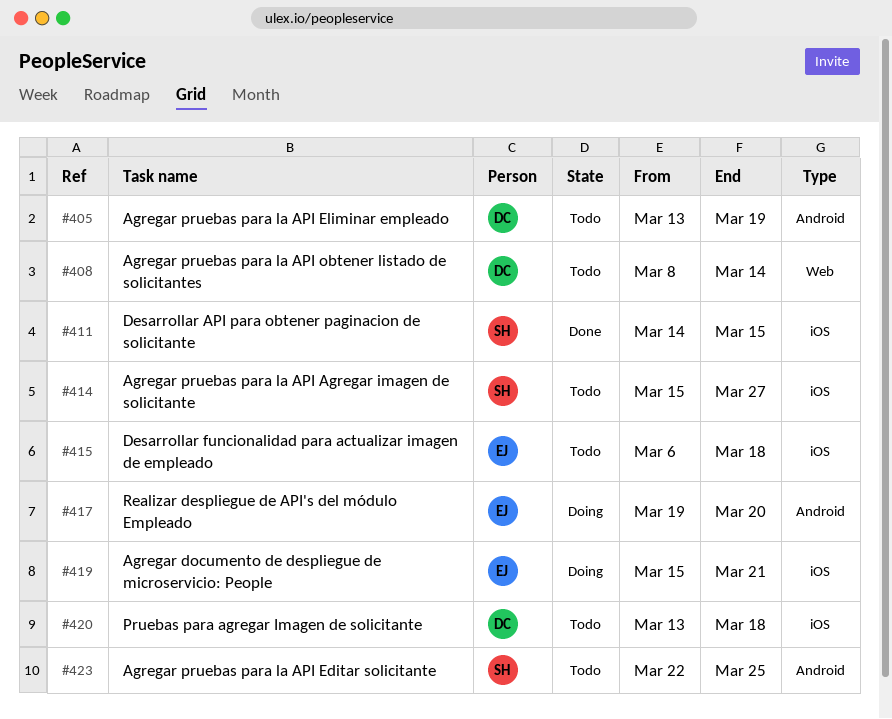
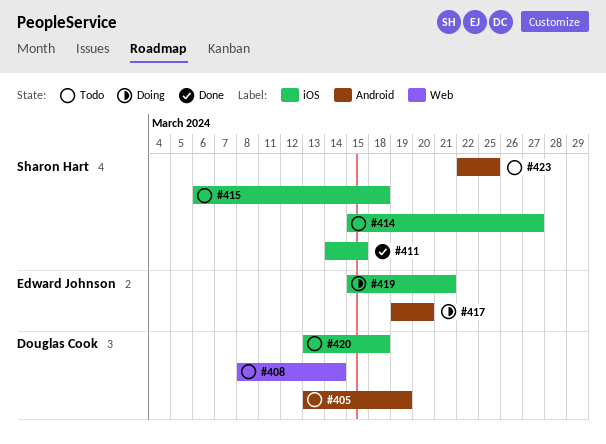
#415, owner: Edward Johnson -> Sharon Hart

